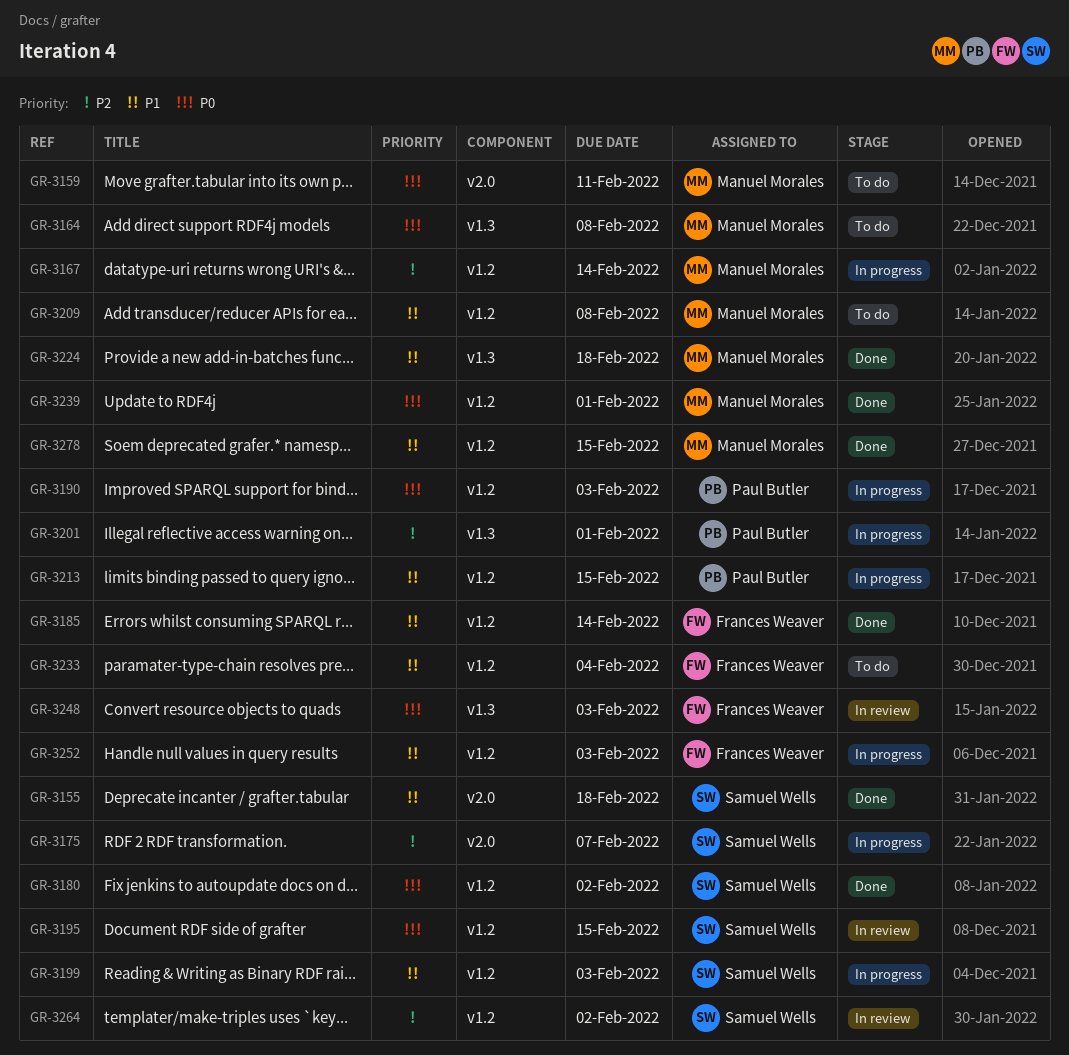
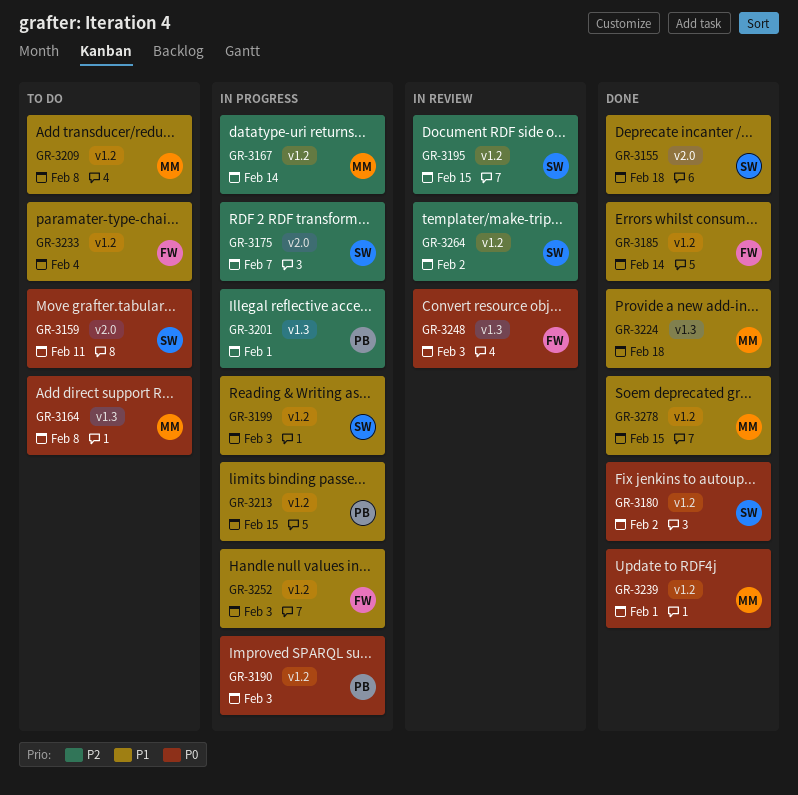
GR-3159, owner: Manuel Morales -> Samuel Wells
GR-3195, priority: P0 -> P2

